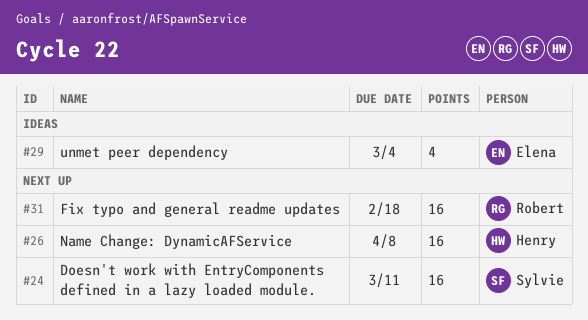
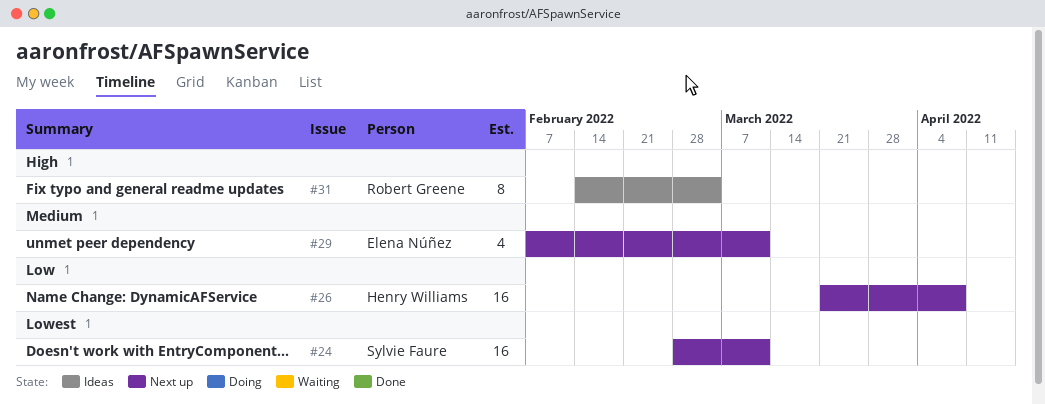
#29, status: Ideas -> Next up
#29, due: Mar 4 -> Mar 11
#31, status: Next up -> Ideas
#31, estimate: 16 -> 8
#31, due: Feb 18 -> Mar 4

